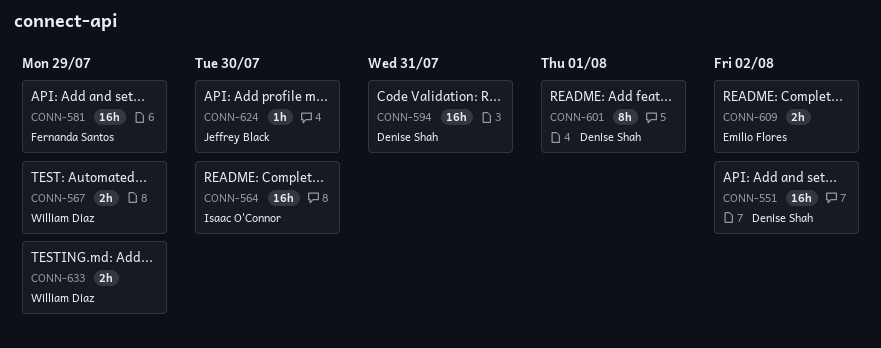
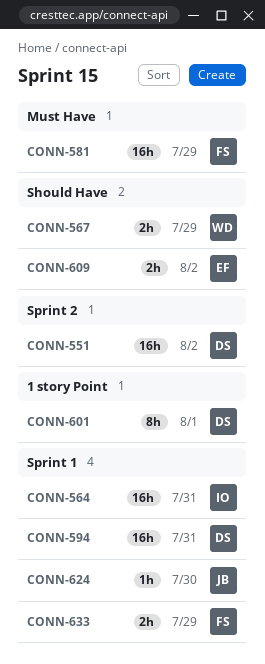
CONN-564, due: Jul 30 -> Jul 31
CONN-633, owner: William Diaz -> Fernanda Santos

